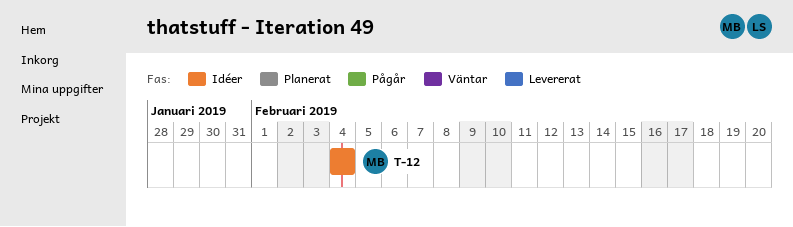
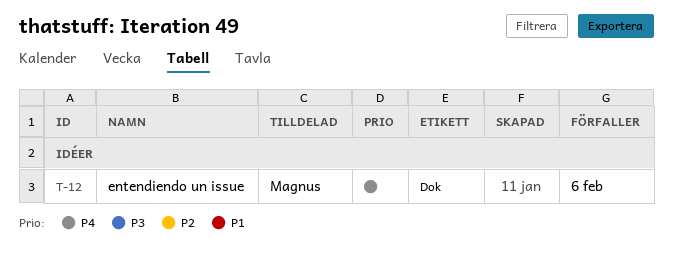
T-12, due: Feb 4 -> Feb 6

